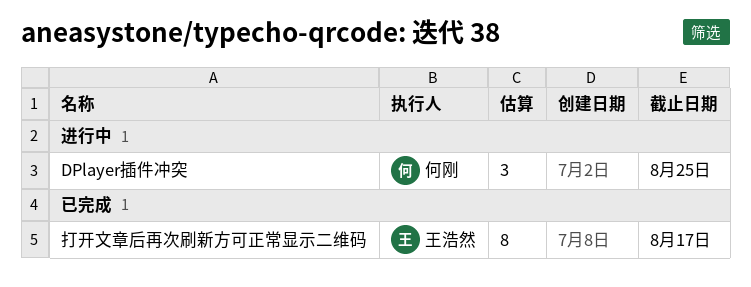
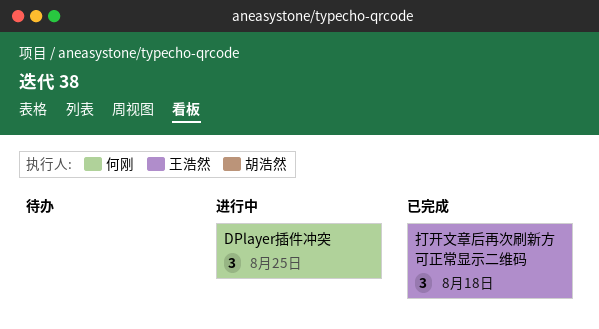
打开文章后再次刷新方可正常显示二维码, estimate: 8 -> 3
打开文章后再次刷新方可正常显示二维码, due: Aug 17 -> Aug 18

